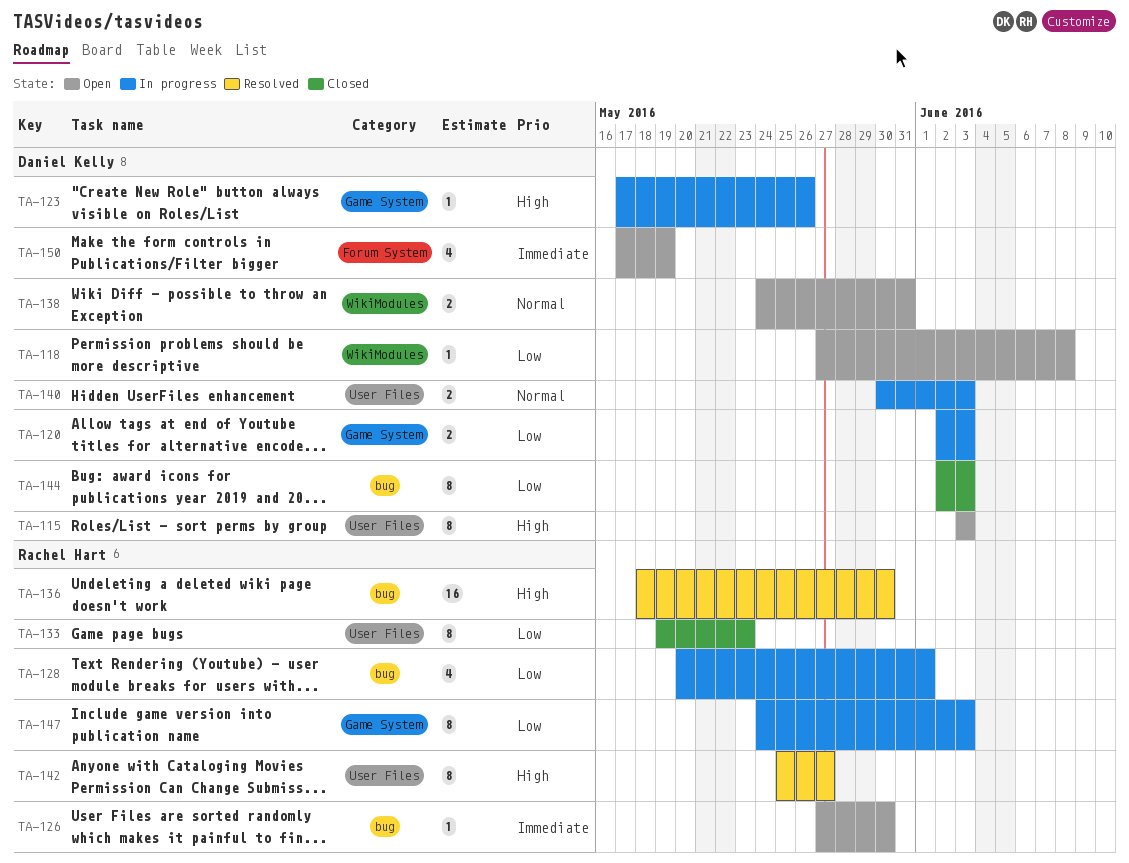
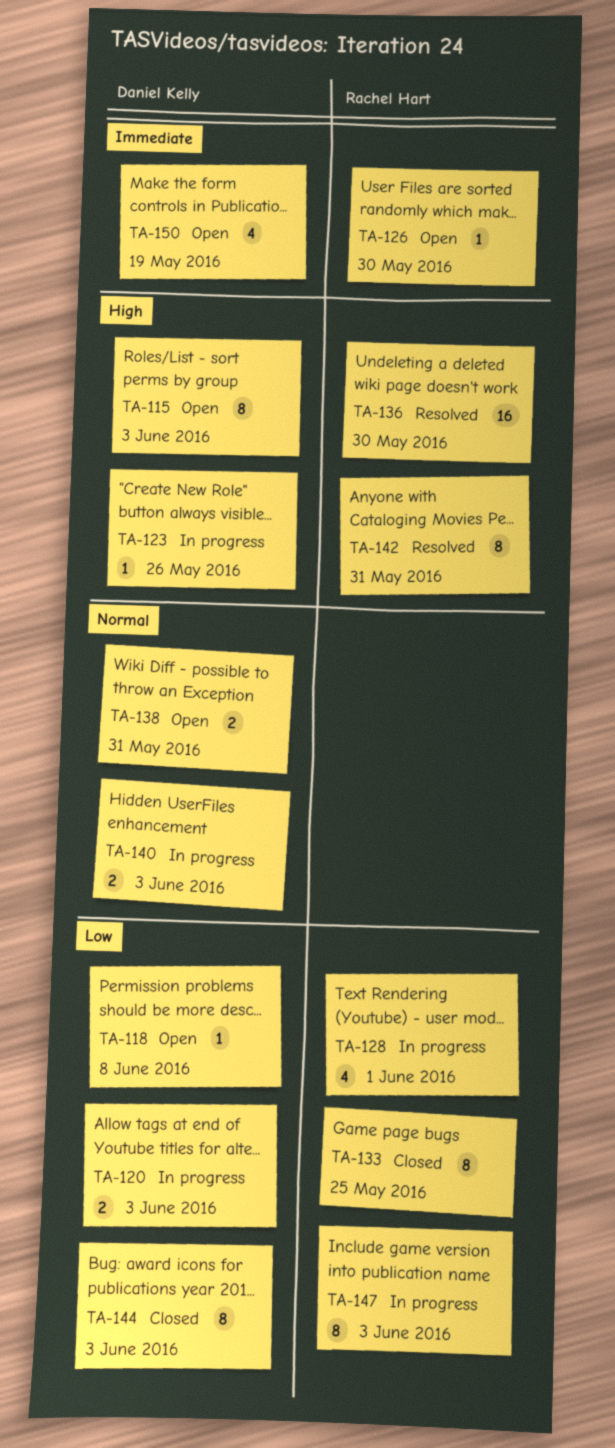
TA-133, due: May 23 -> May 25
TA-142, due: May 27 -> May 31

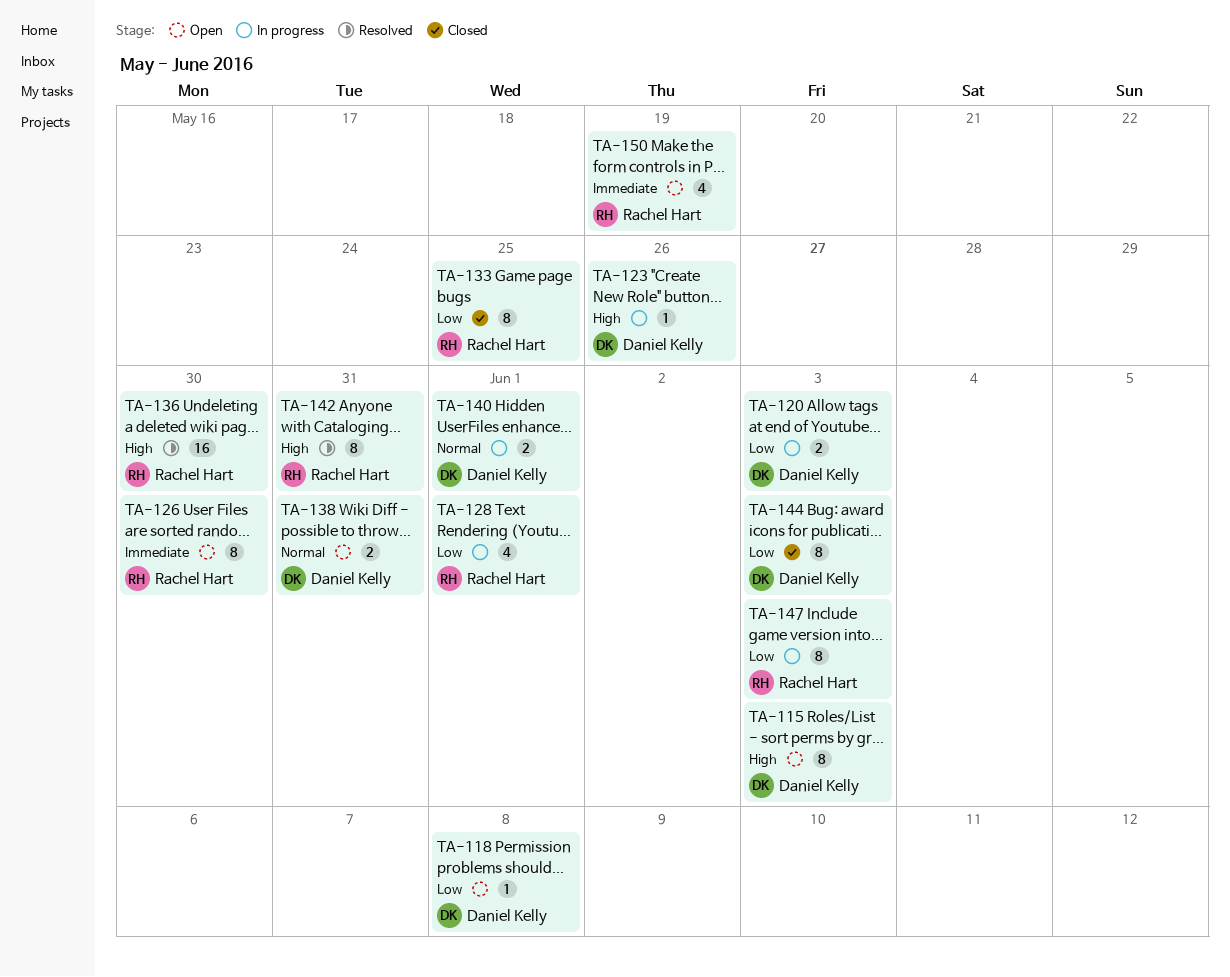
TA-126, estimate: 1 -> 8
TA-140, due: Jun 3 -> Jun 1
TA-150, owner: Daniel Kelly -> Rachel Hart

